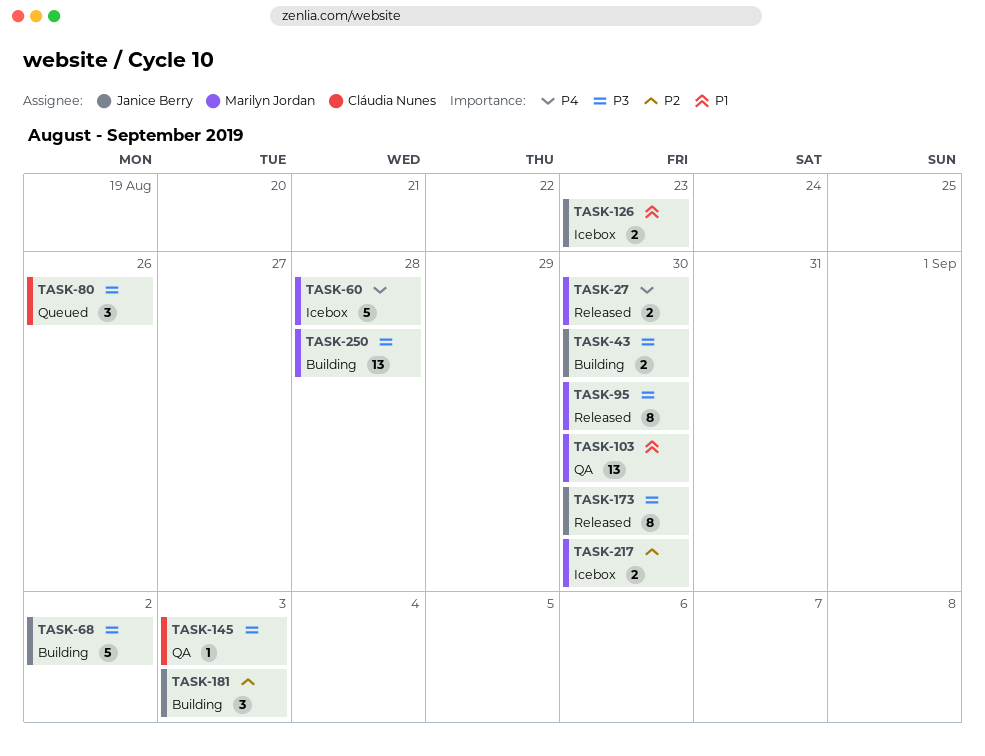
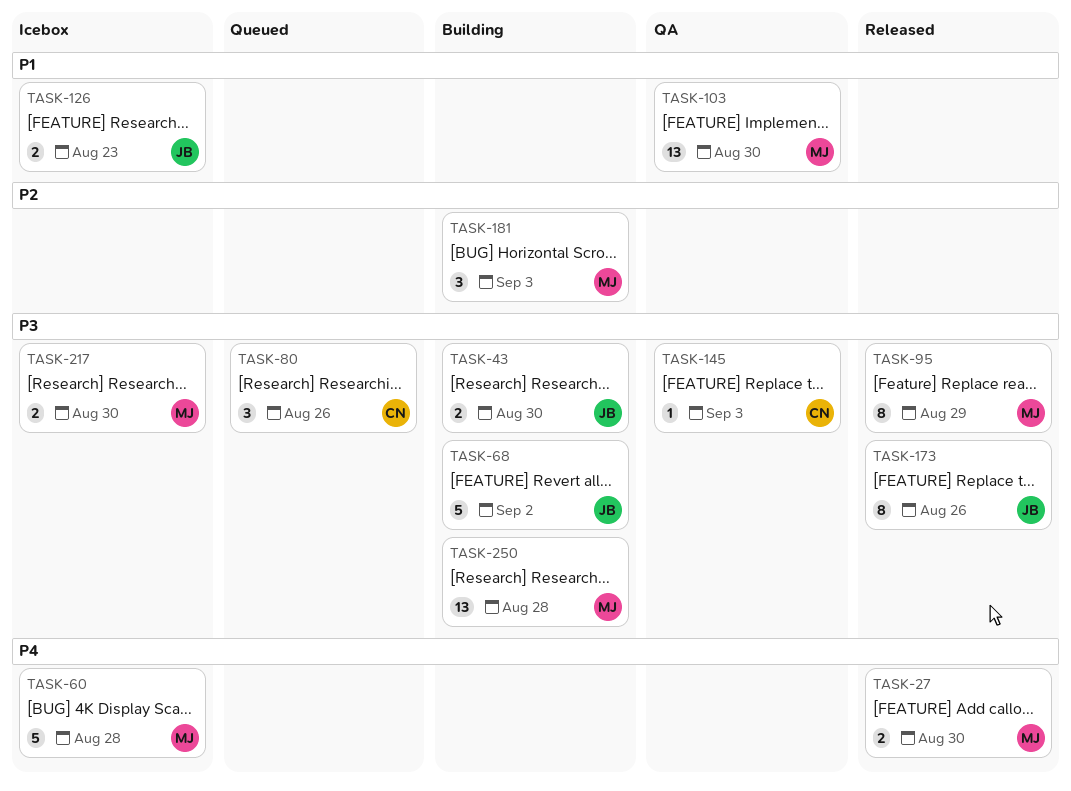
TASK-95, due: Aug 30 -> Aug 29
TASK-173, due: Aug 30 -> Aug 26
TASK-181, owner: Janice Berry -> Marilyn Jordan
TASK-217, priority: P2 -> P3

